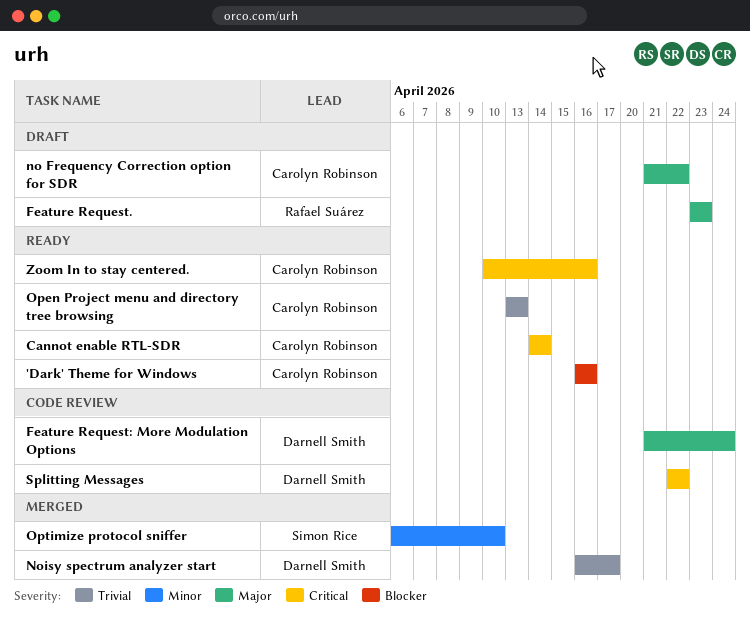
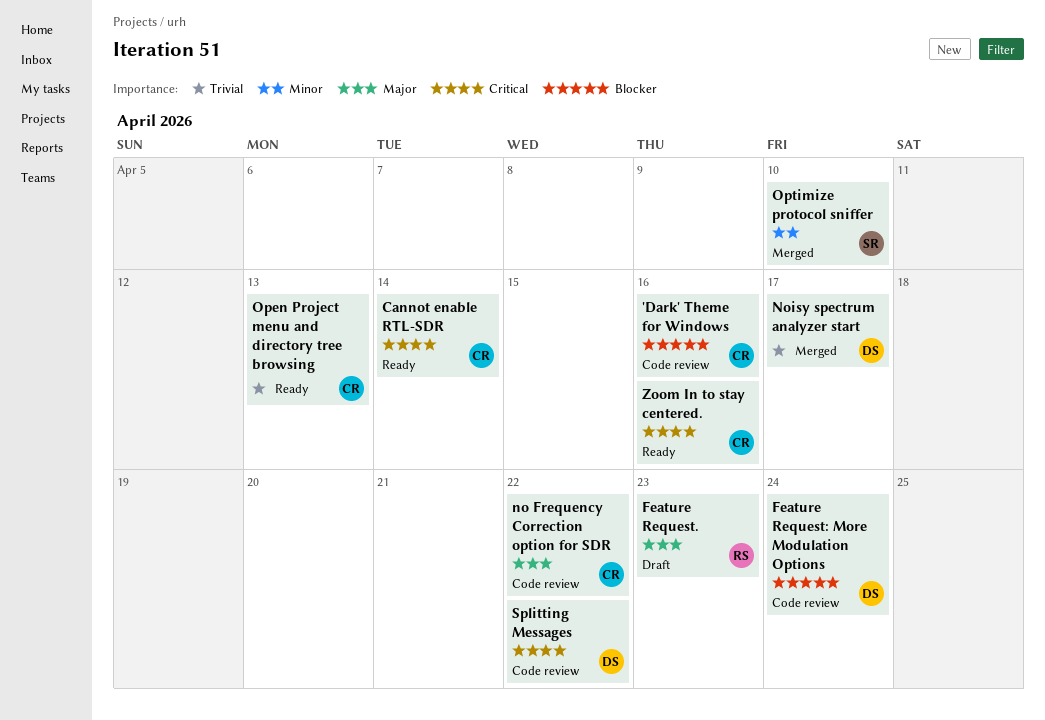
'Dark' Theme for Windows, status: Ready -> Code review
Feature Request: More Modulation Options, priority: Major -> Blocker
no Frequency Correction option for SDR, status: Draft -> Code review

